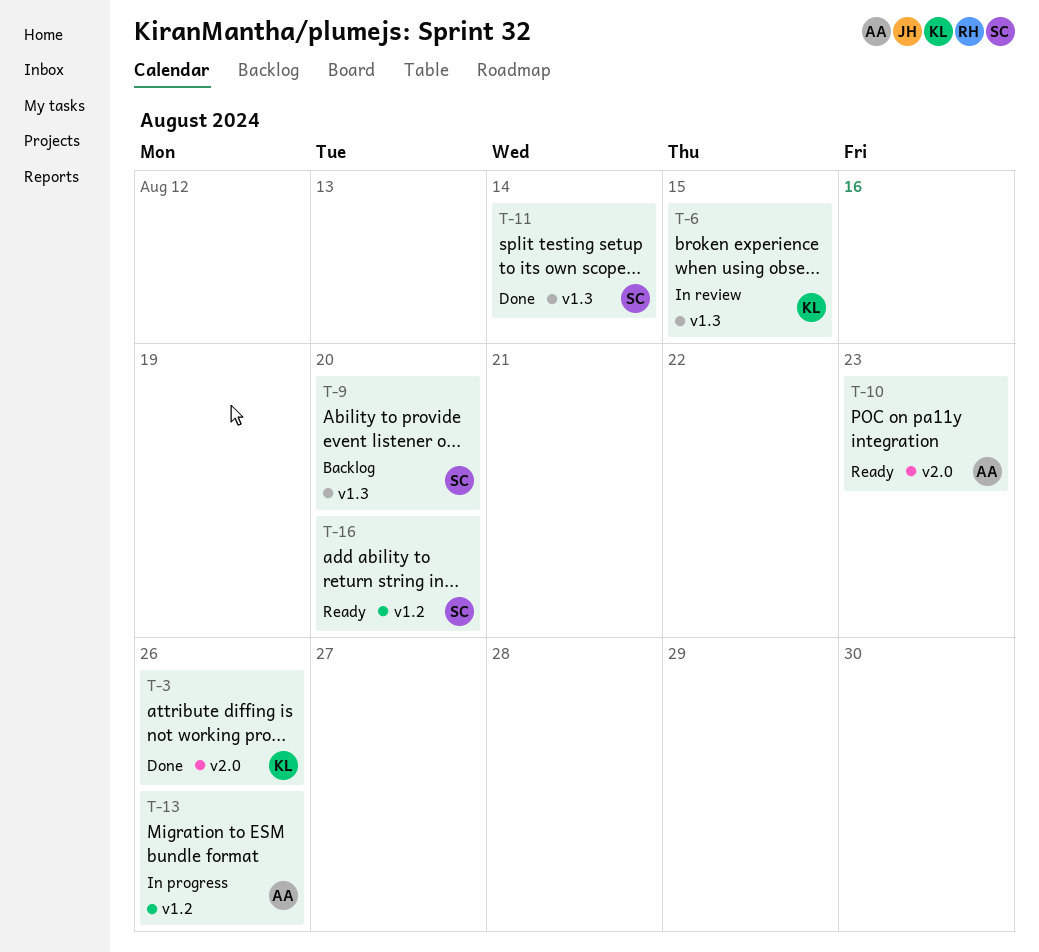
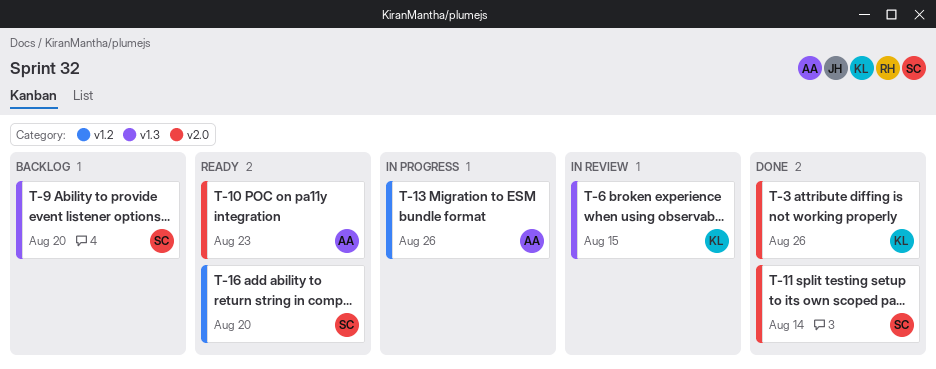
T-11, label: v1.3 -> v2.0

